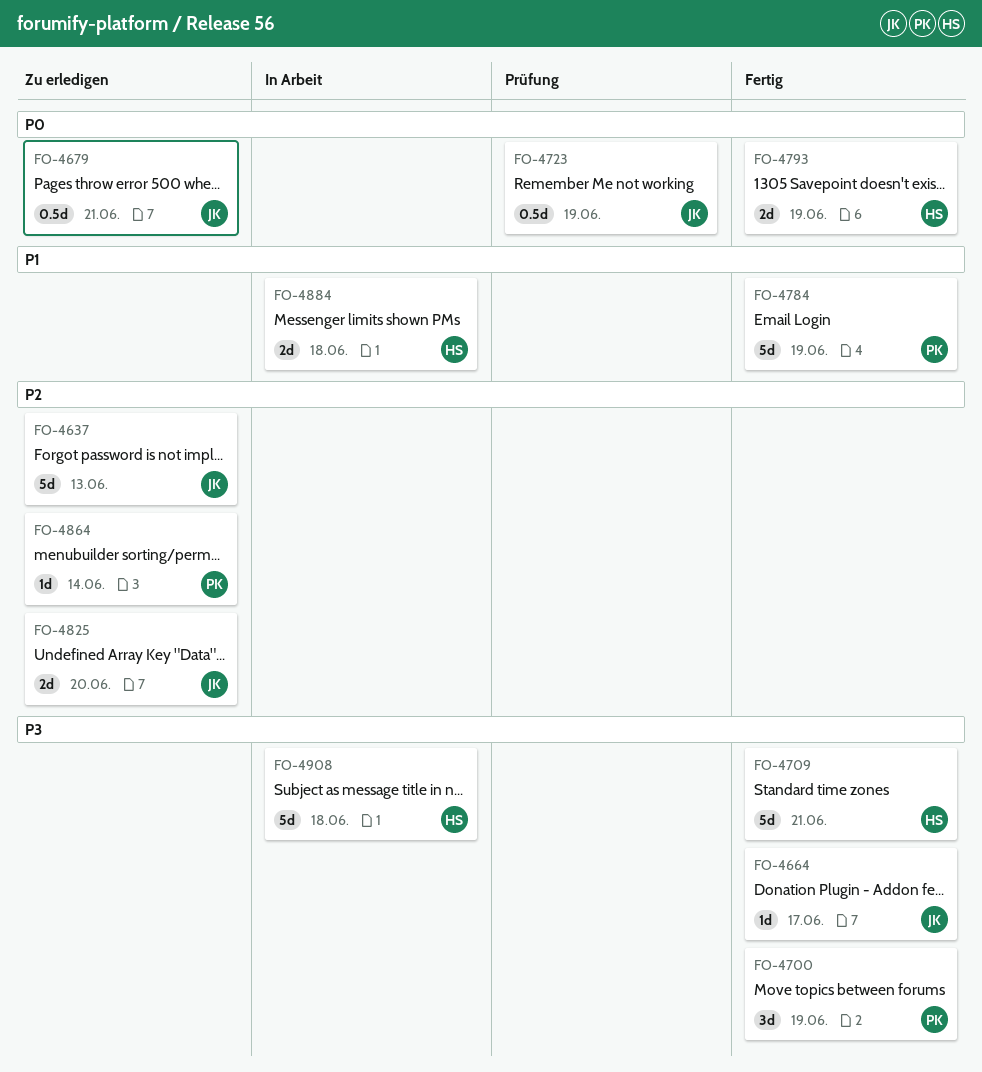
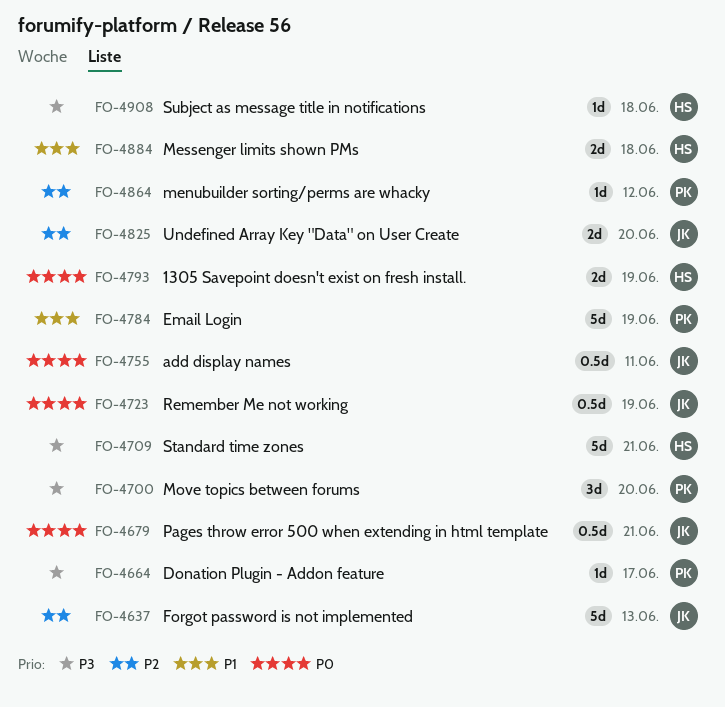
FO-4664, owner: JK -> PK
FO-4700, due: Jun 19 -> Jun 20
FO-4755: none -> present
FO-4864, due: Jun 14 -> Jun 12
FO-4908, estimate: 5d -> 1d

